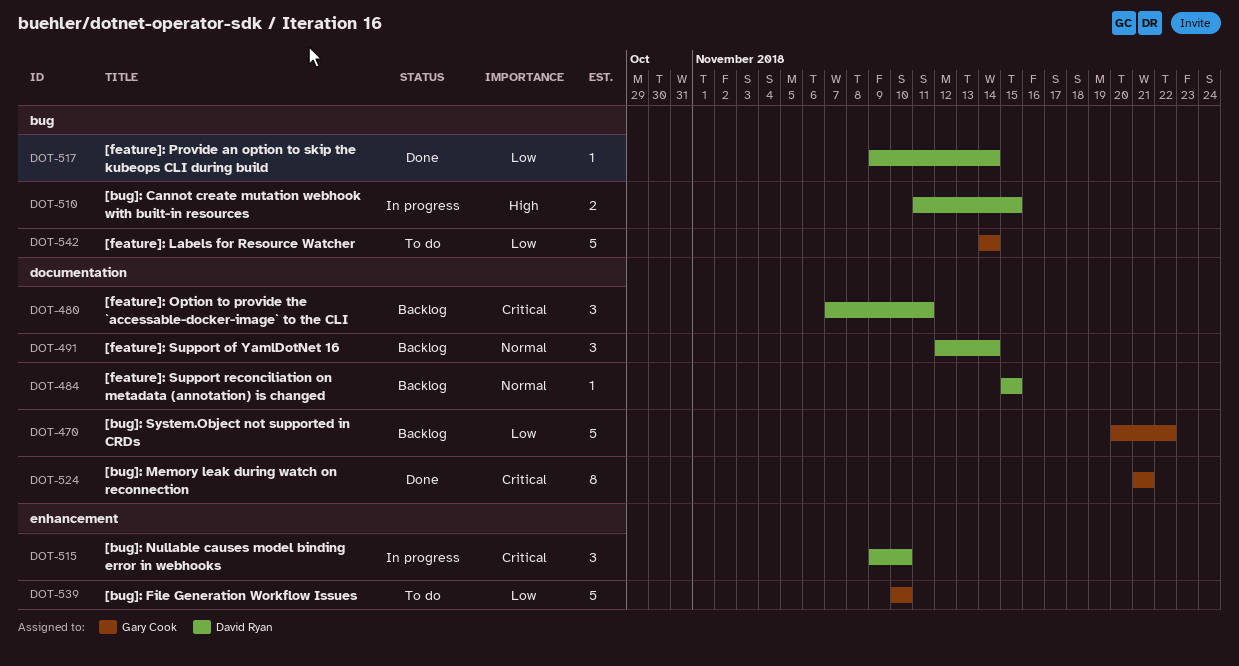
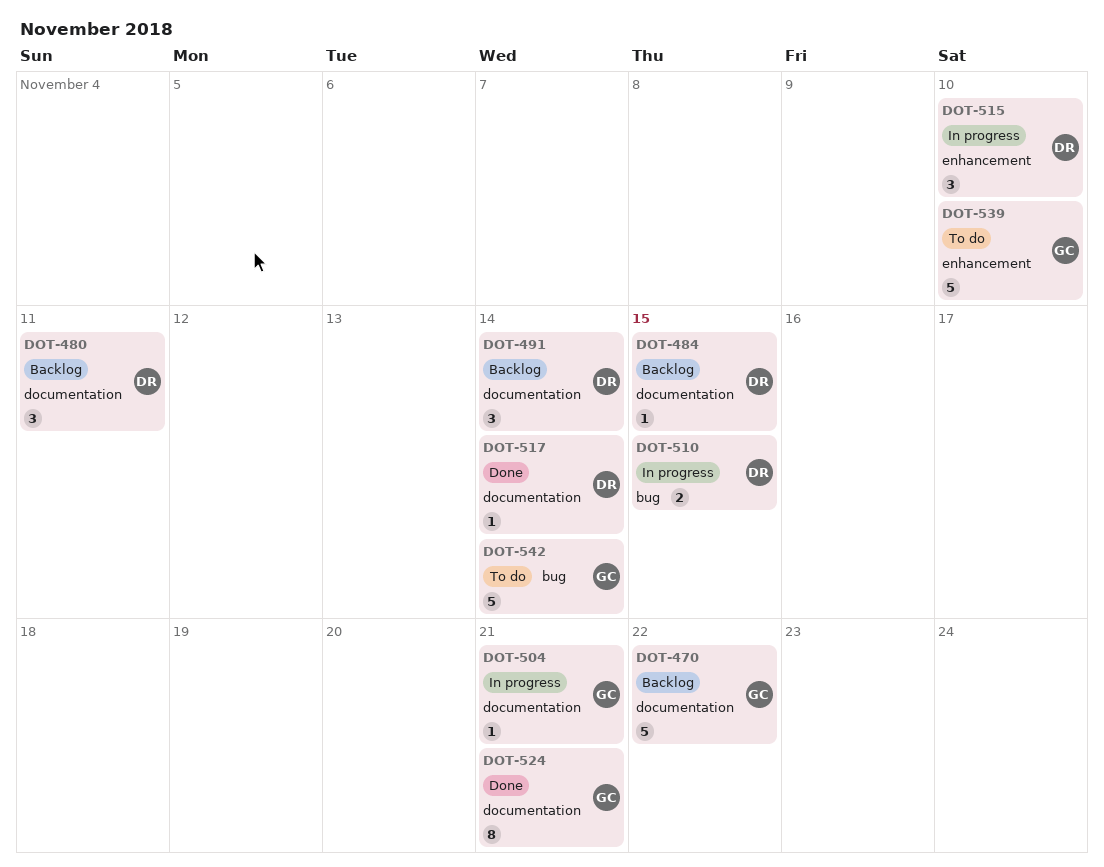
DOT-504: none -> present
DOT-517, label: bug -> documentation

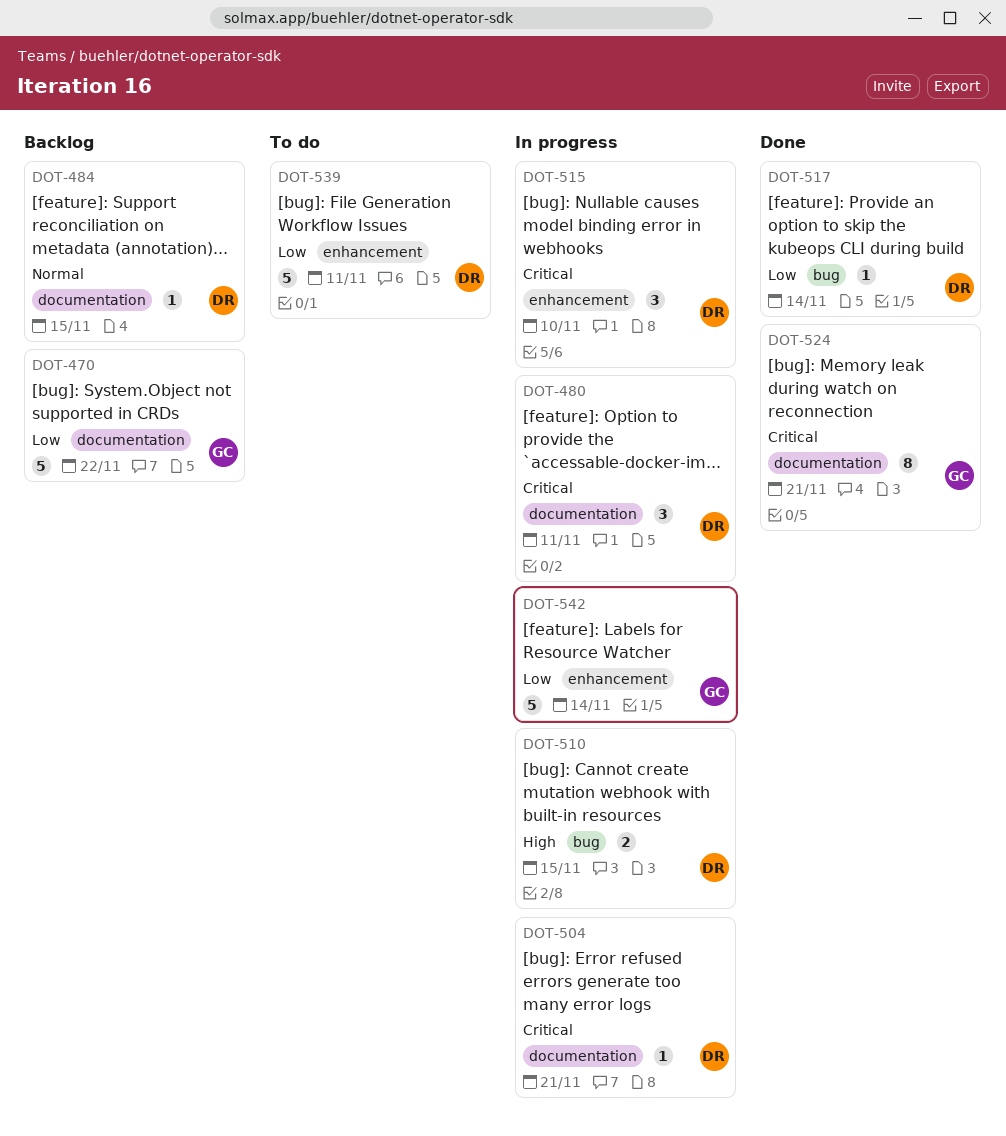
DOT-480, status: Backlog -> In progress
DOT-491: present -> none
DOT-504, owner: GC -> DR
DOT-517, label: documentation -> bug
DOT-539, owner: GC -> DR
DOT-539, due: Nov 10 -> Nov 11
DOT-542, status: To do -> In progress
DOT-542, label: bug -> enhancement

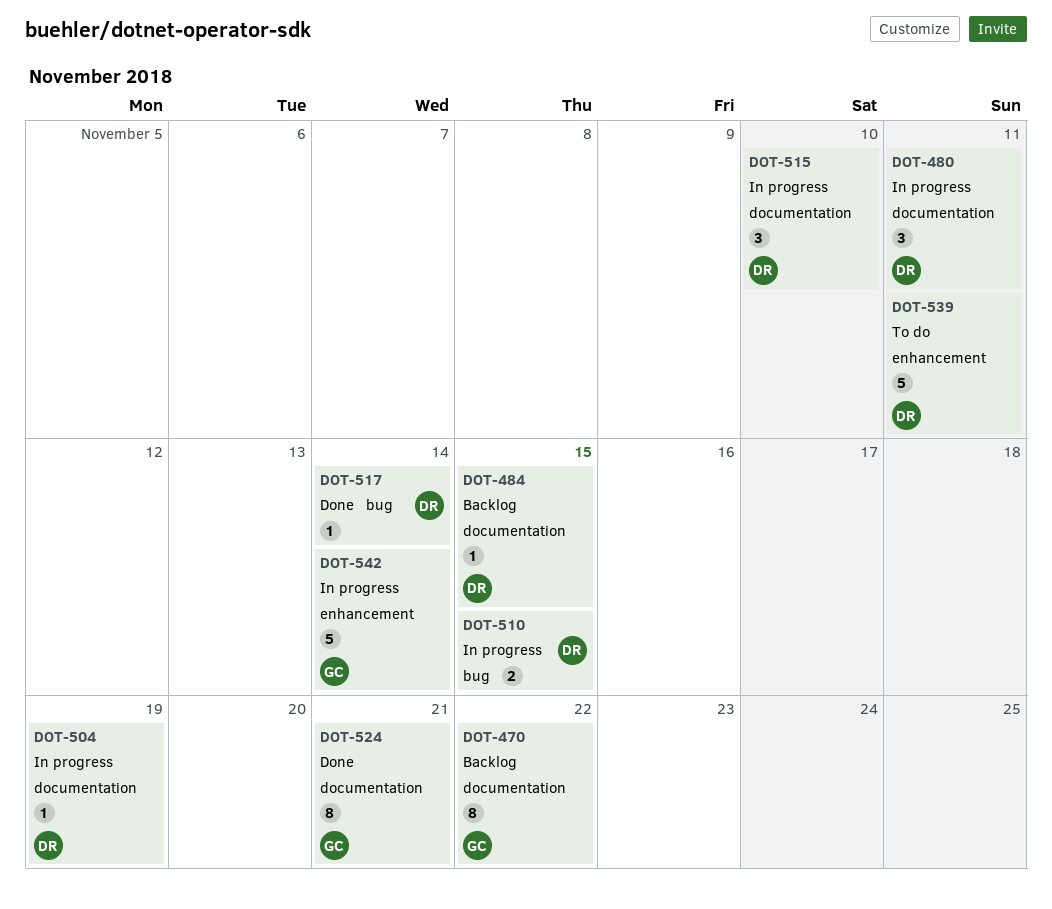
DOT-470, estimate: 5 -> 8
DOT-504, due: Nov 21 -> Nov 19
DOT-515, label: enhancement -> documentation

